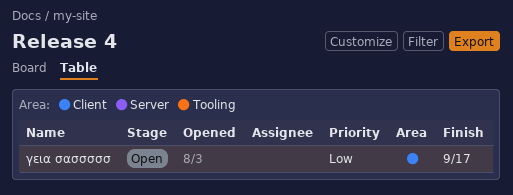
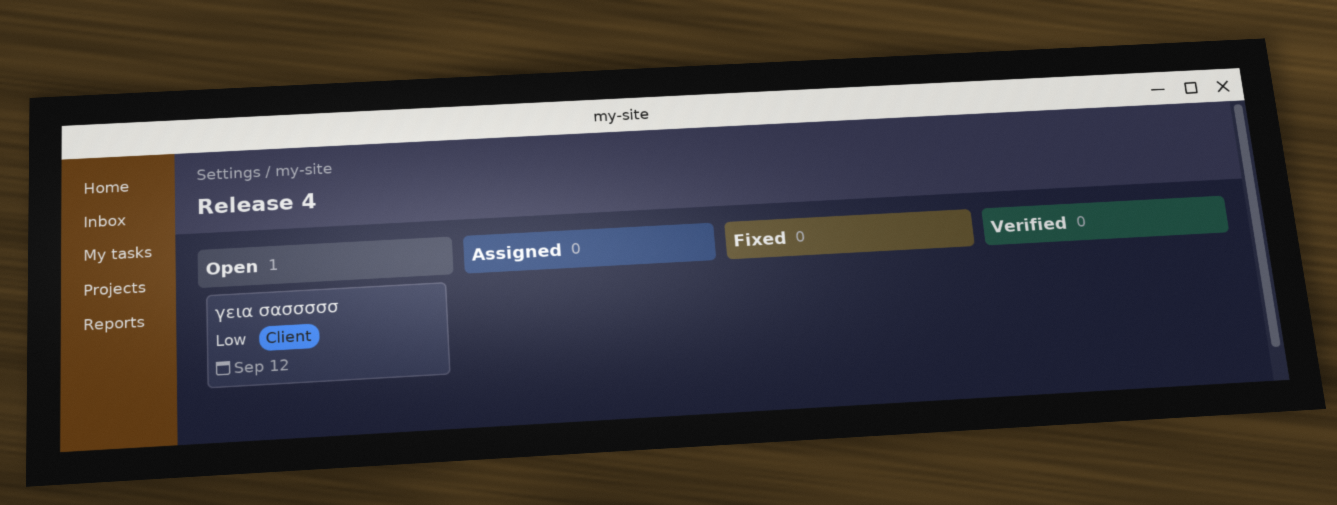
γεια σασσσσσ, due: Sep 17 -> Sep 12

